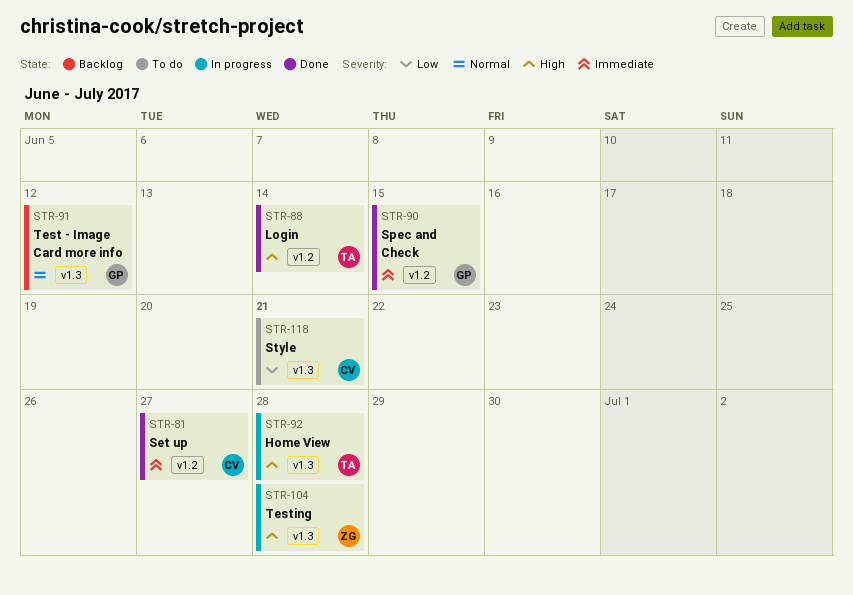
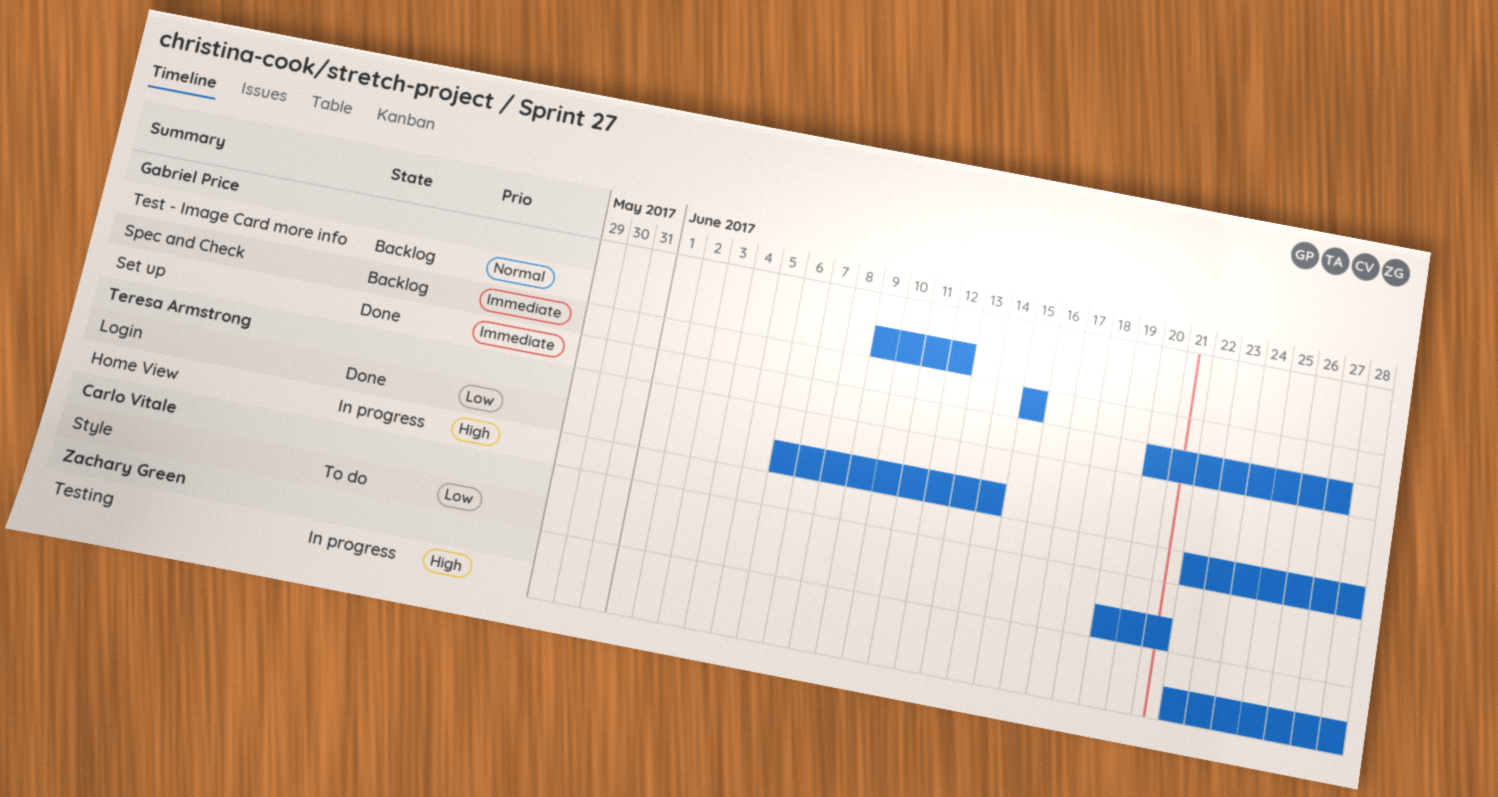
Login, priority: High -> Low
Set up, owner: Carlo Vitale -> Gabriel Price
Spec and Check, status: Done -> Backlog

